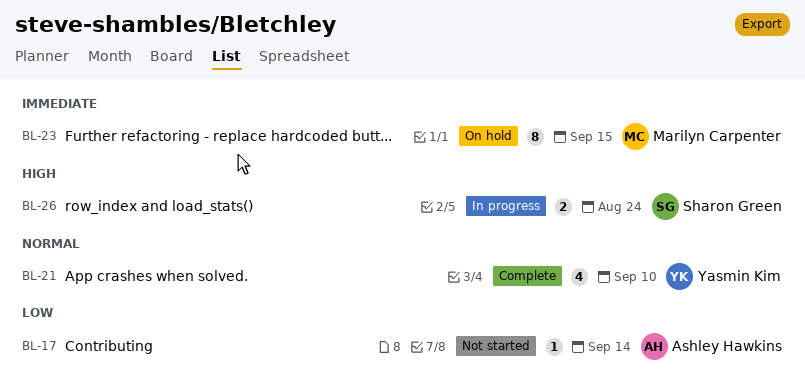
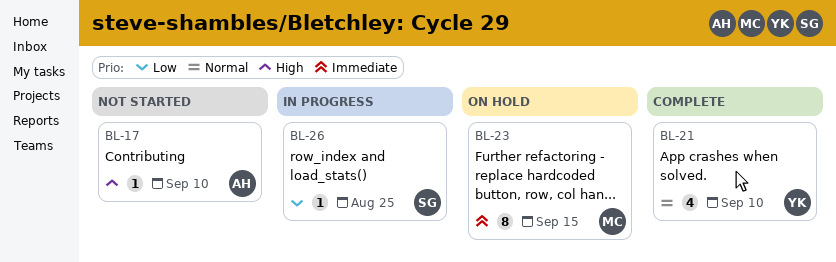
BL-17, priority: Low -> High
BL-17, due: Sep 14 -> Sep 10
BL-26, priority: High -> Low
BL-26, estimate: 2 -> 1
BL-26, due: Aug 24 -> Aug 25

